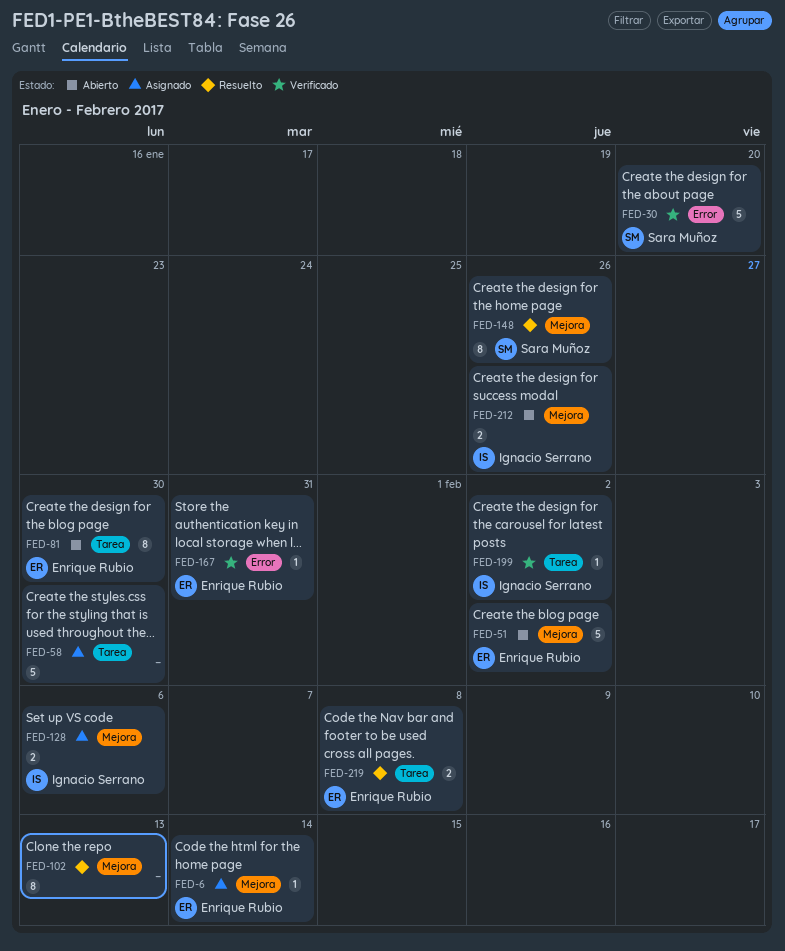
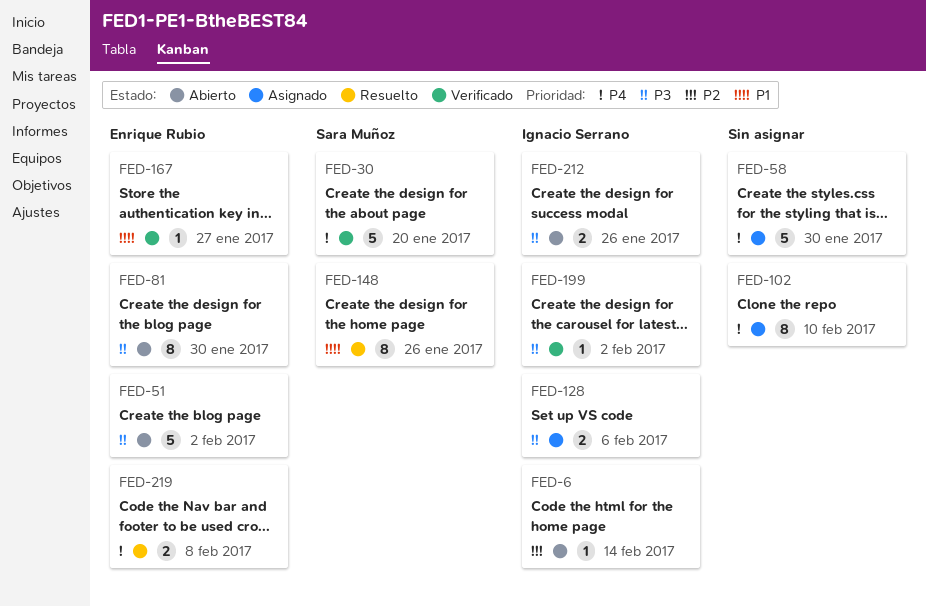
FED-6, status: Asignado -> Abierto
FED-6, owner: Enrique Rubio -> Ignacio Serrano
FED-102, status: Resuelto -> Asignado
FED-102, due: Feb 13 -> Feb 10
FED-167, due: Jan 31 -> Jan 27

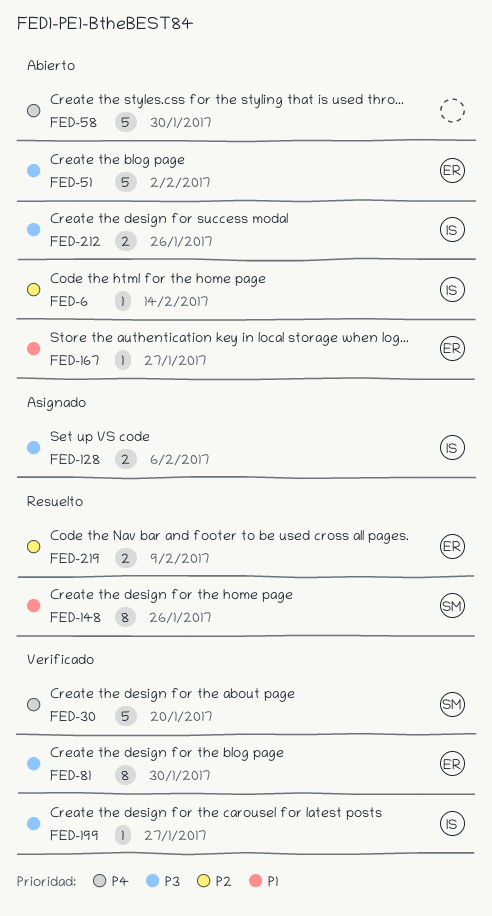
FED-58, status: Asignado -> Abierto
FED-81, status: Abierto -> Verificado
FED-102: present -> none
FED-167, status: Verificado -> Abierto
FED-199, due: Feb 2 -> Jan 27
FED-219, priority: P4 -> P2
FED-219, due: Feb 8 -> Feb 9

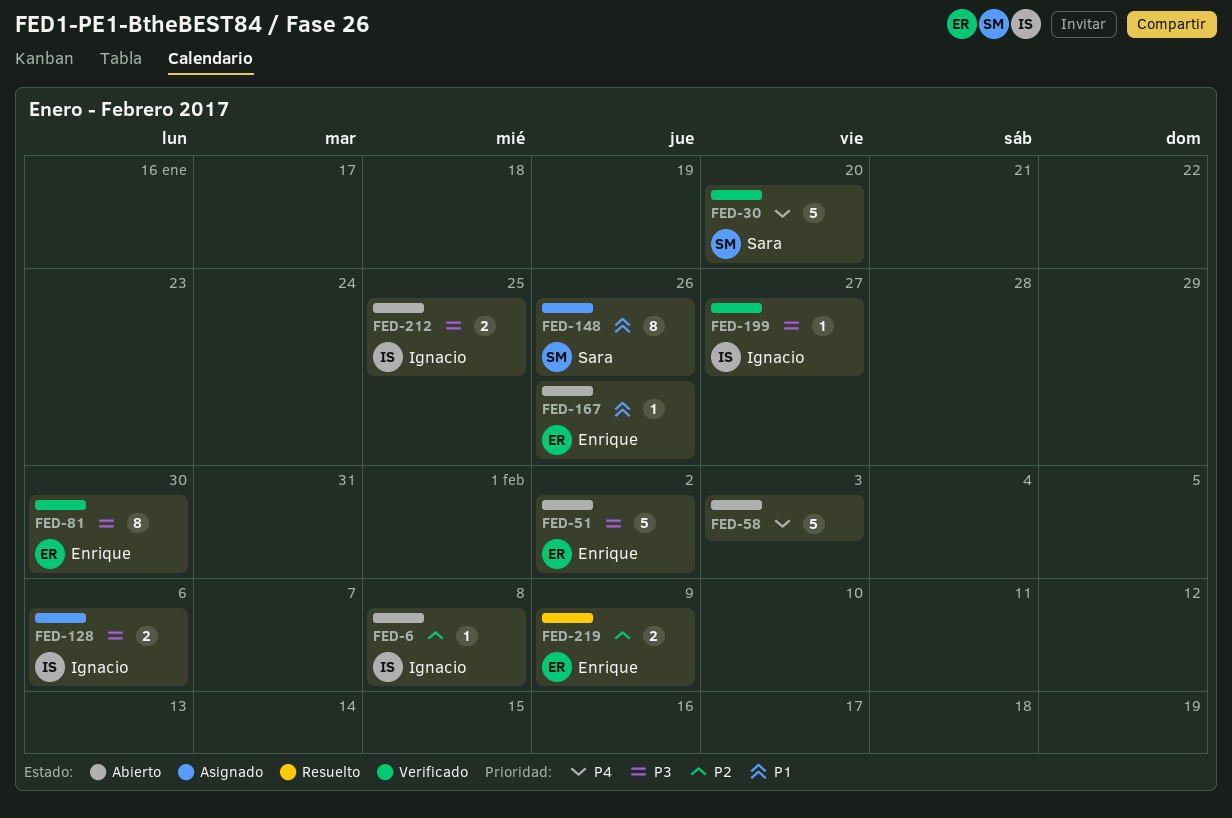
FED-6, due: Feb 14 -> Feb 8
FED-58, due: Jan 30 -> Feb 3
FED-148, status: Resuelto -> Asignado
FED-167, due: Jan 27 -> Jan 26
FED-212, due: Jan 26 -> Jan 25

